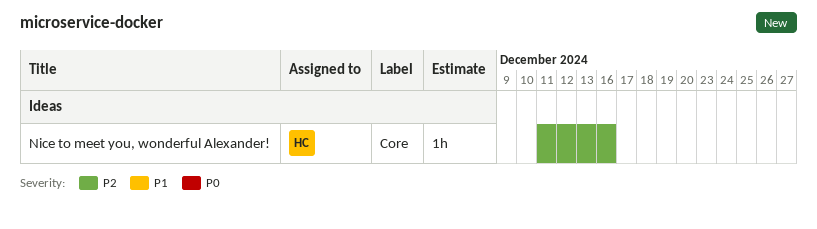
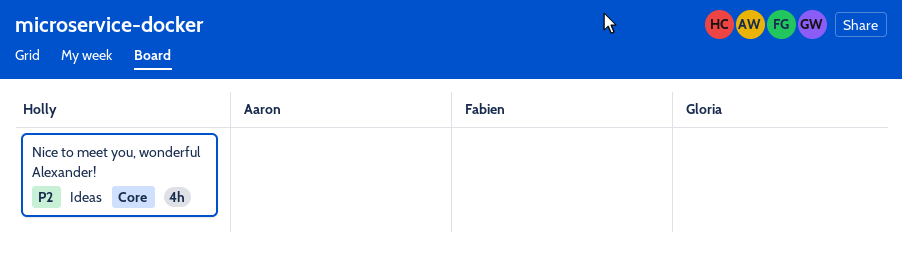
Nice to meet you, wonderful Alexander!, estimate: 1h -> 4h

